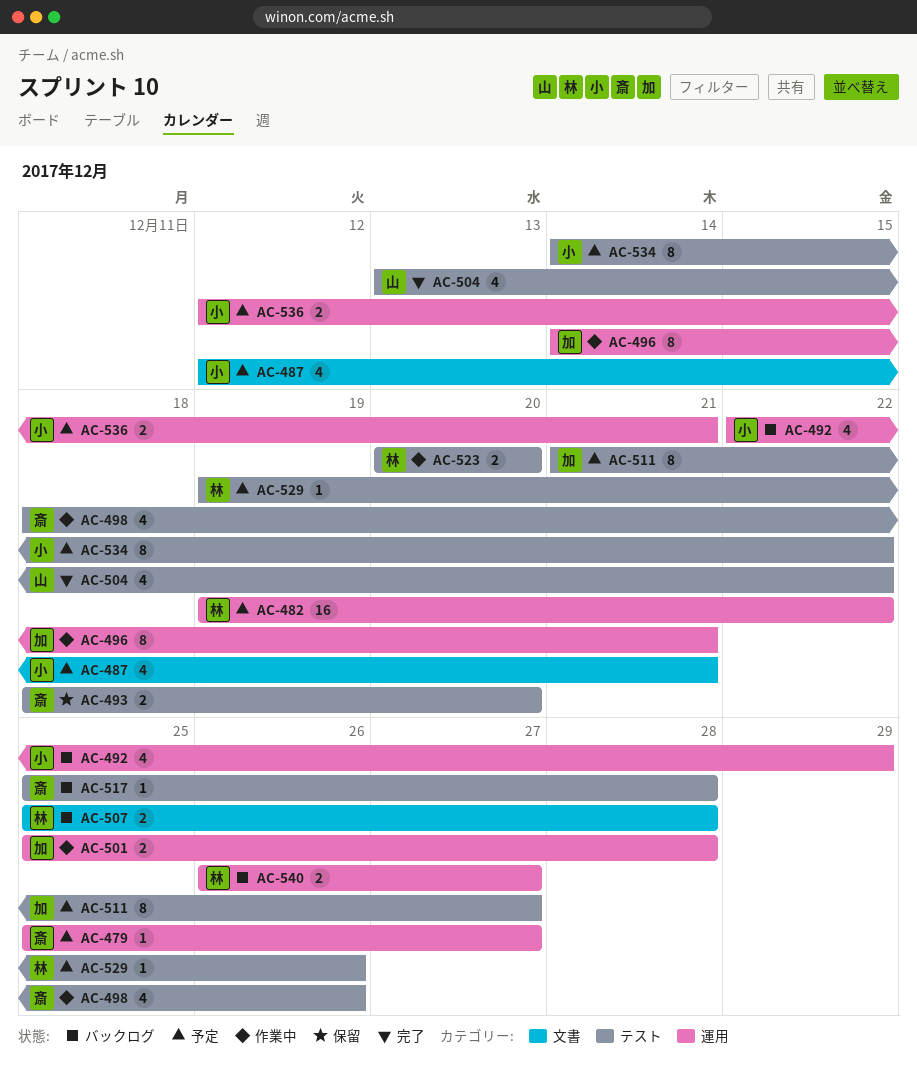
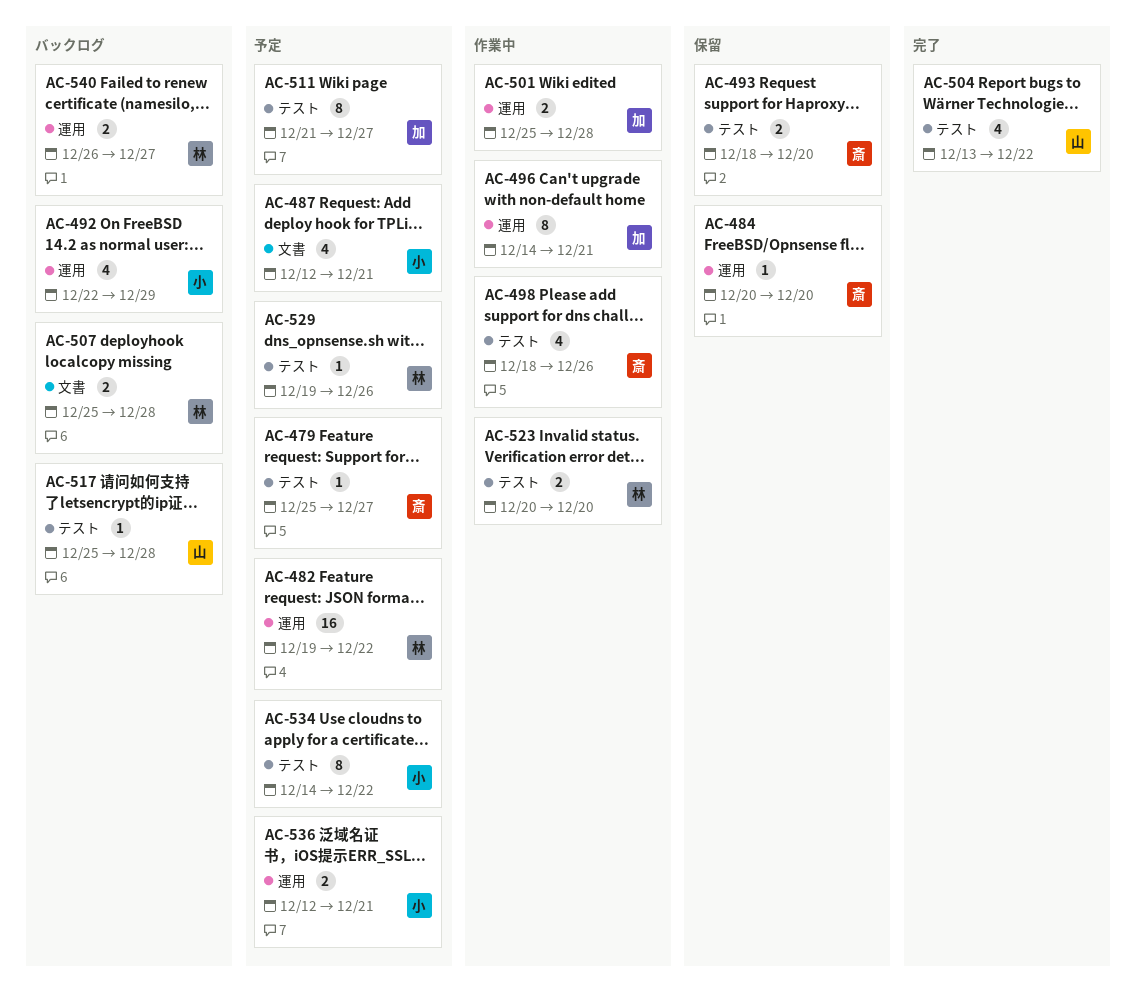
AC-479, label: 運用 -> テスト
AC-484: none -> present
AC-517, owner: 斎 -> 山

